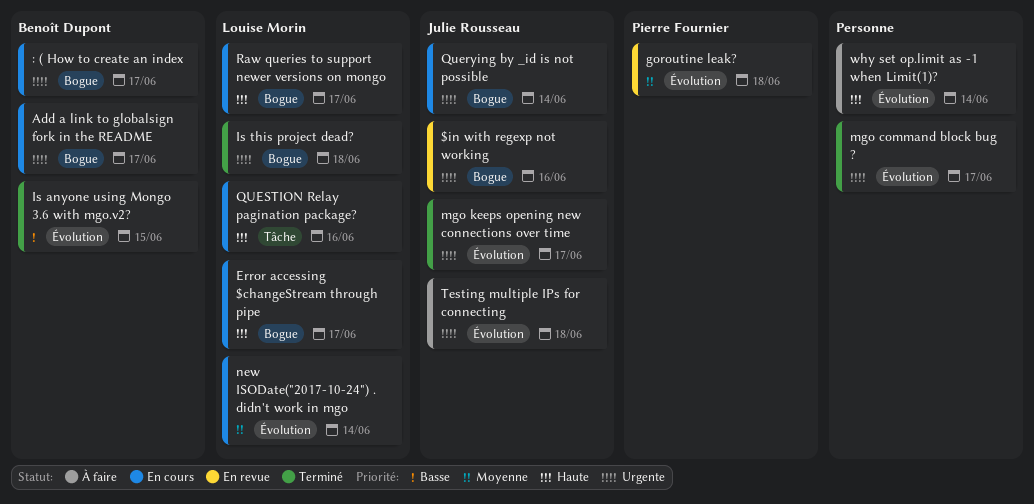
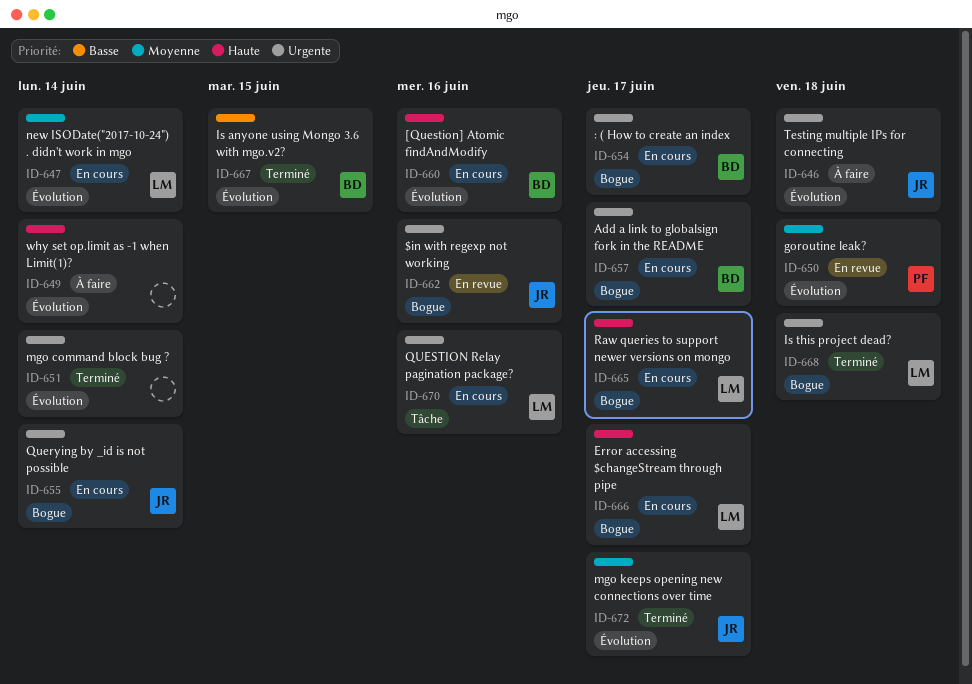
[Question] Atomic findAndModify: none -> present
mgo command block bug ?, due: Jun 17 -> Jun 14
mgo keeps opening new connections over time, priority: Urgente -> Moyenne
QUESTION Relay pagination package?, priority: Haute -> Urgente

